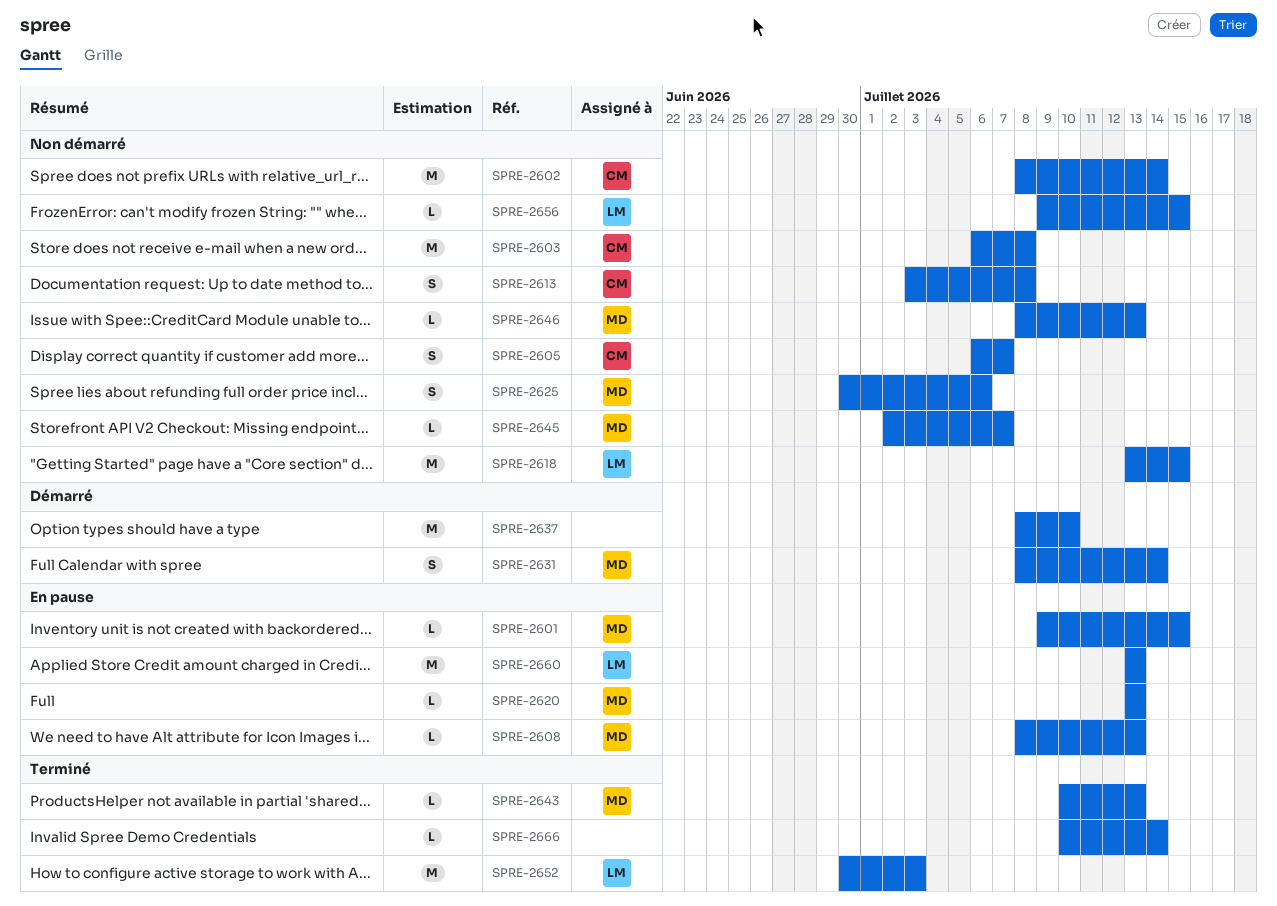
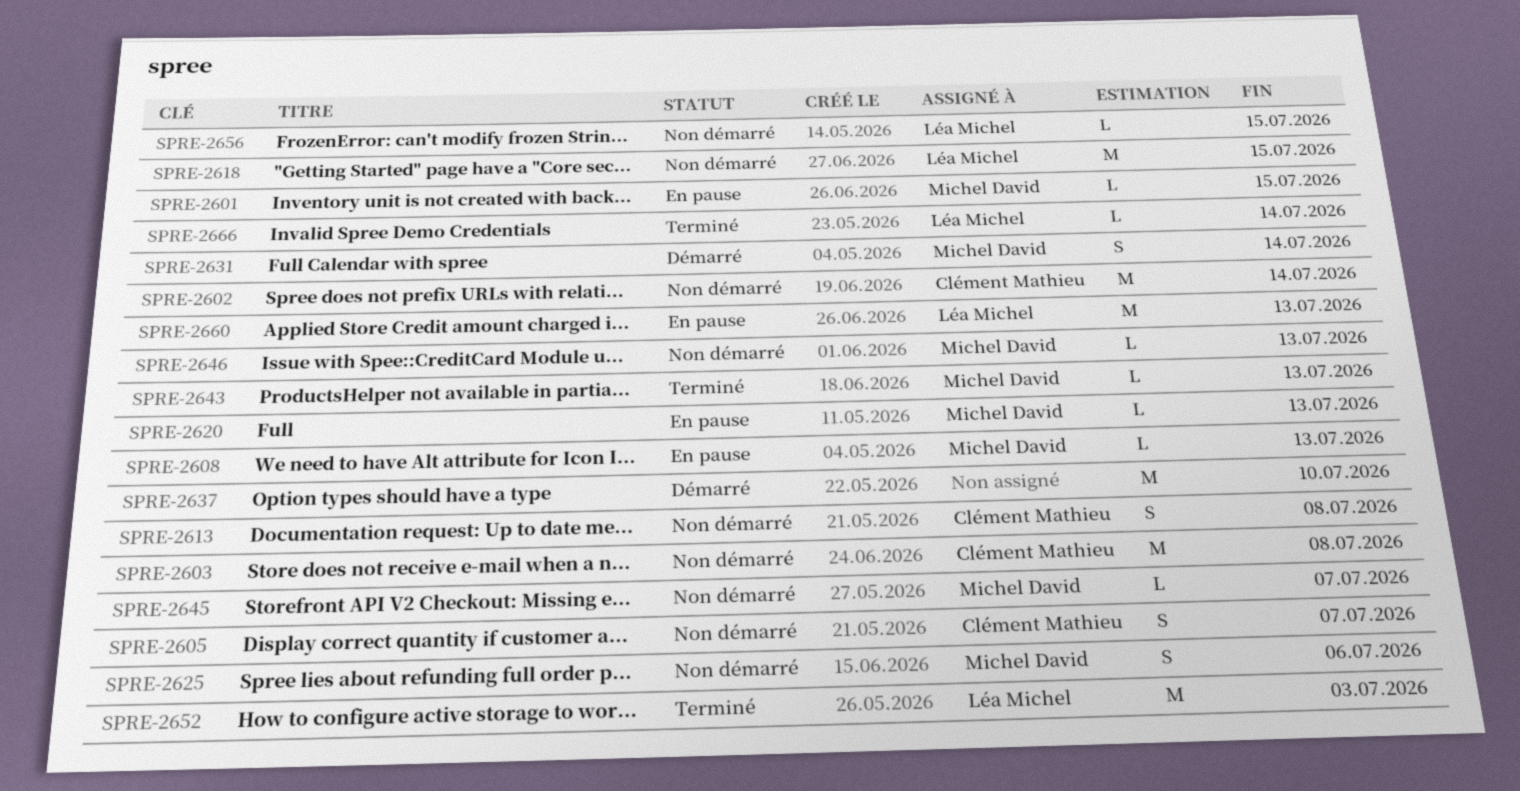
SPRE-2666, owner: none -> Léa Michel

